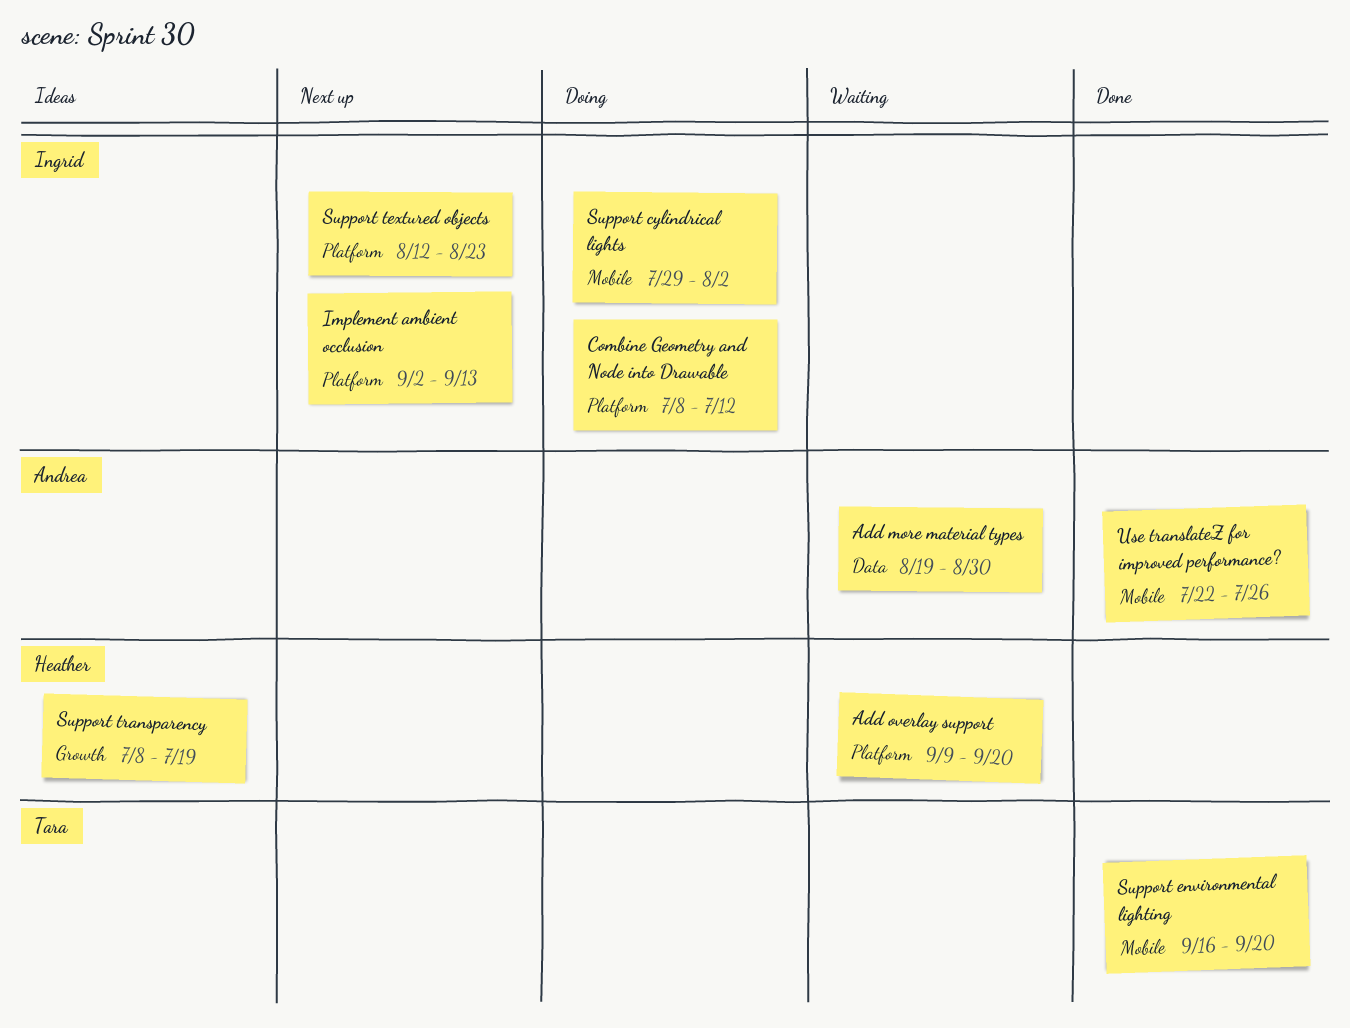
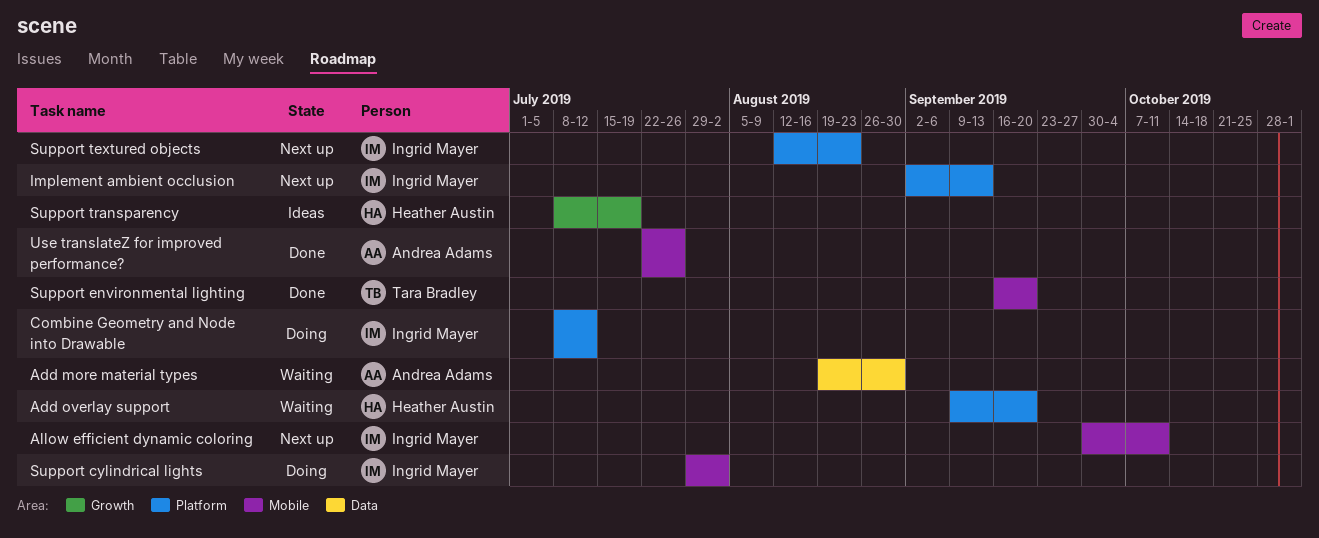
Allow efficient dynamic coloring: none -> present

